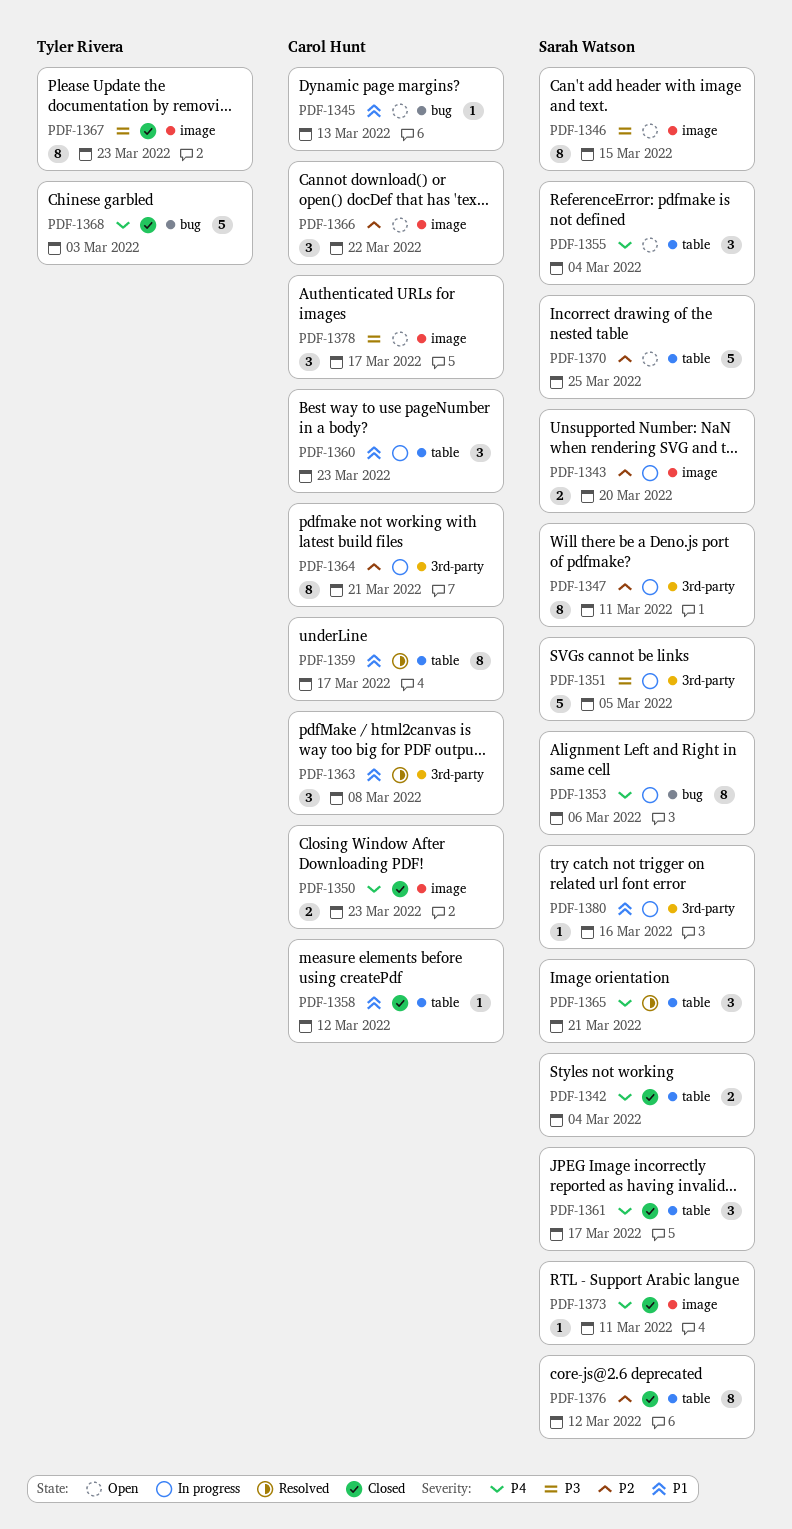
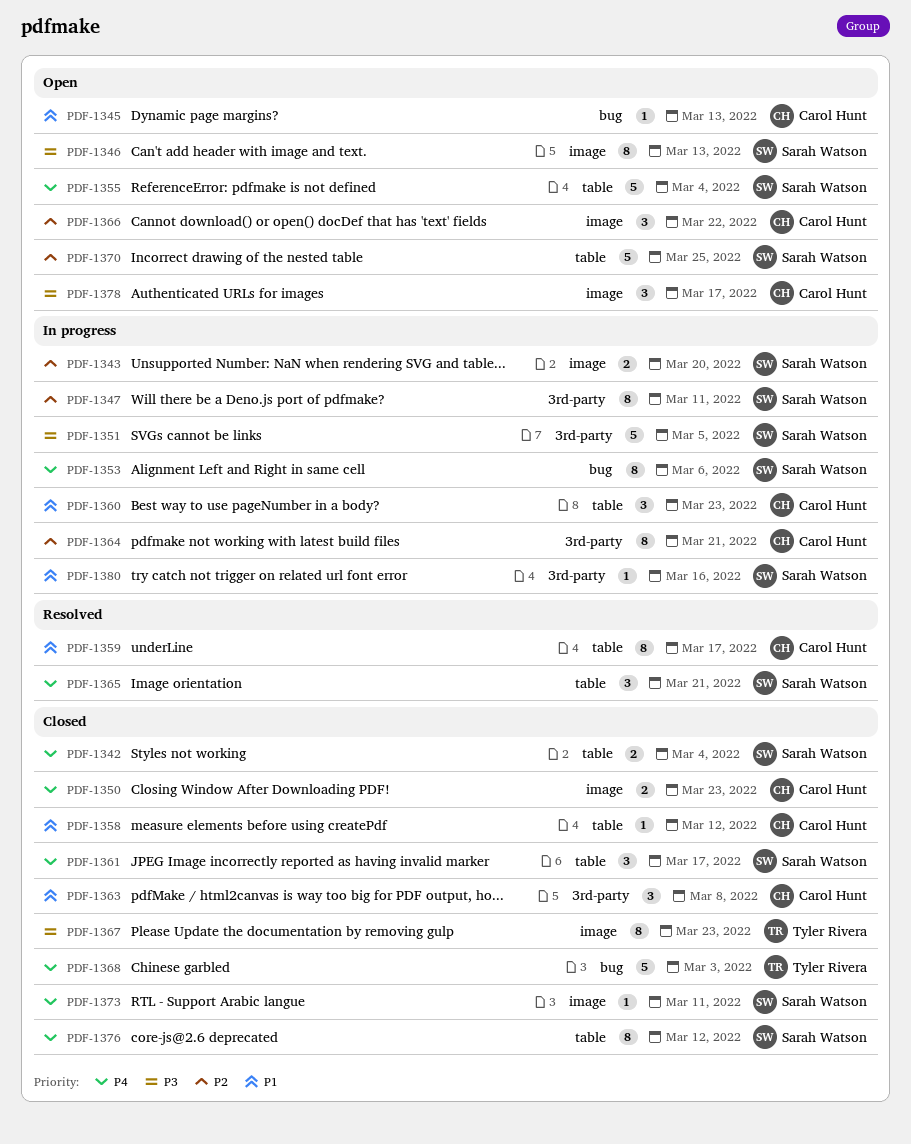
PDF-1346, due: Mar 15 -> Mar 13
PDF-1355, estimate: 3 -> 5
PDF-1363, status: Resolved -> Closed
PDF-1376, priority: P2 -> P4

